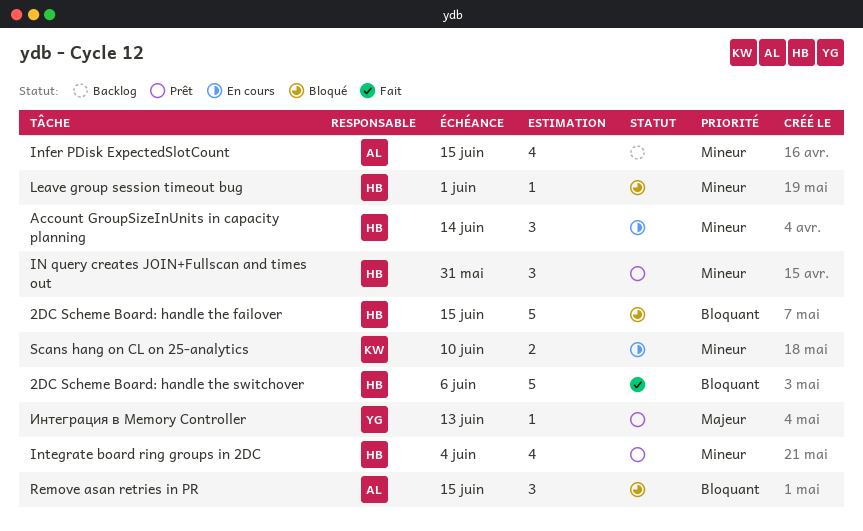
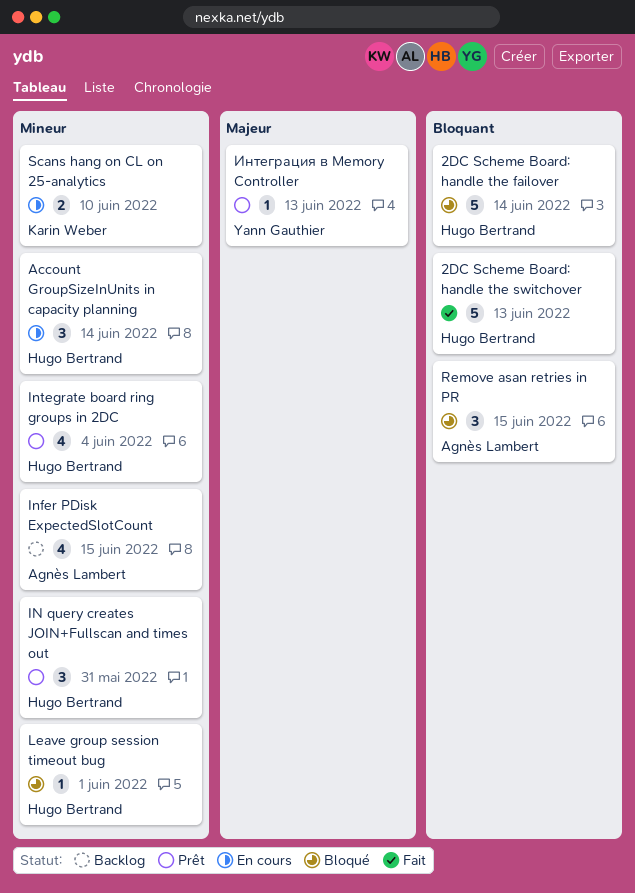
2DC Scheme Board: handle the failover, due: Jun 15 -> Jun 14
2DC Scheme Board: handle the switchover, due: Jun 6 -> Jun 13

